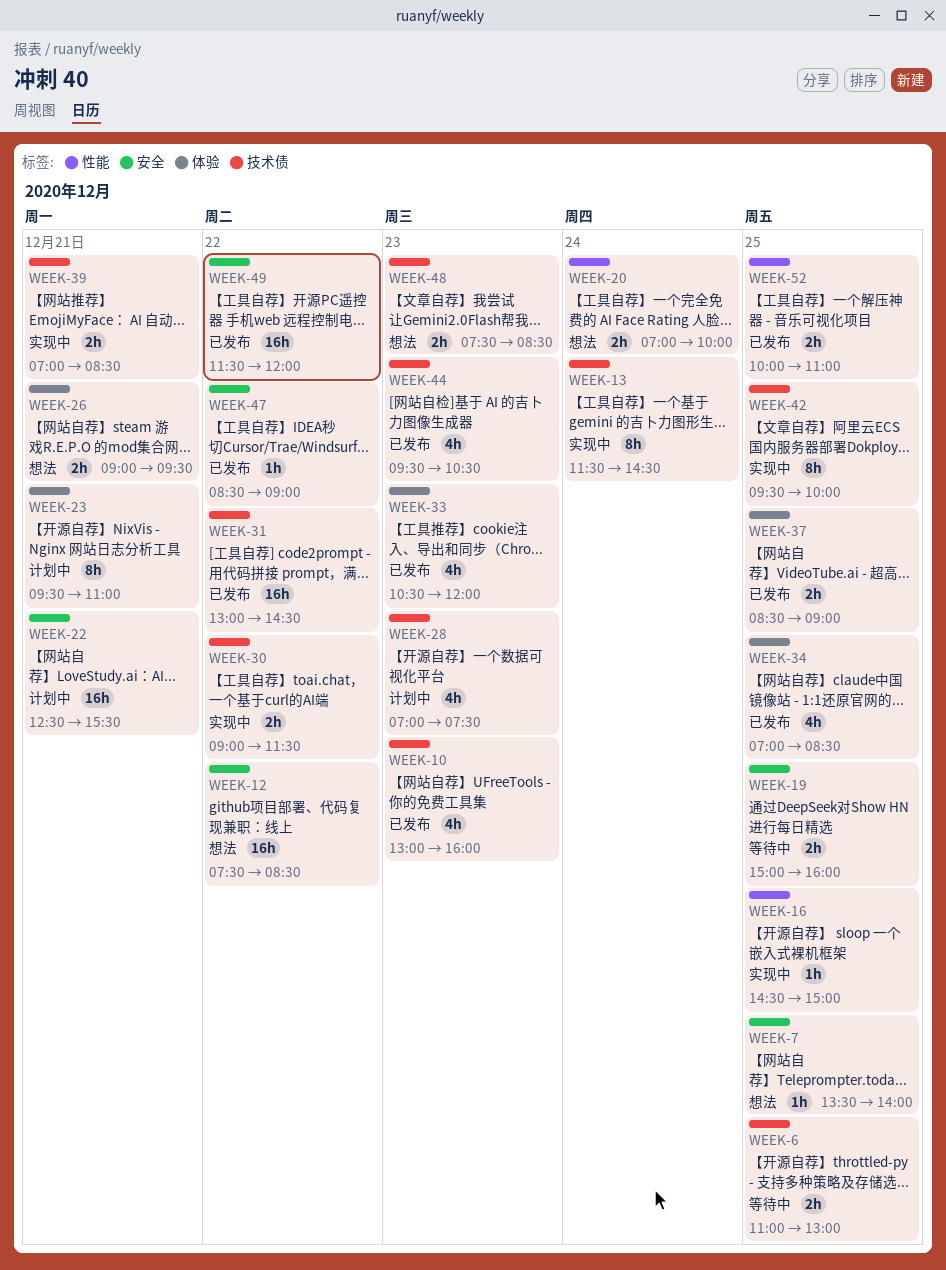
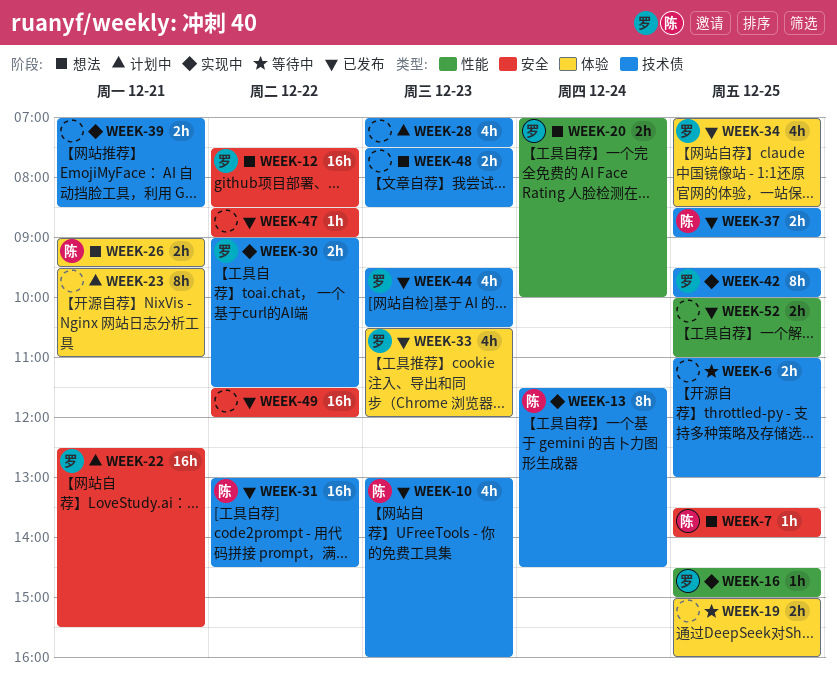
WEEK-19, label: 安全 -> 体验
WEEK-37, label: 体验 -> 技术债

